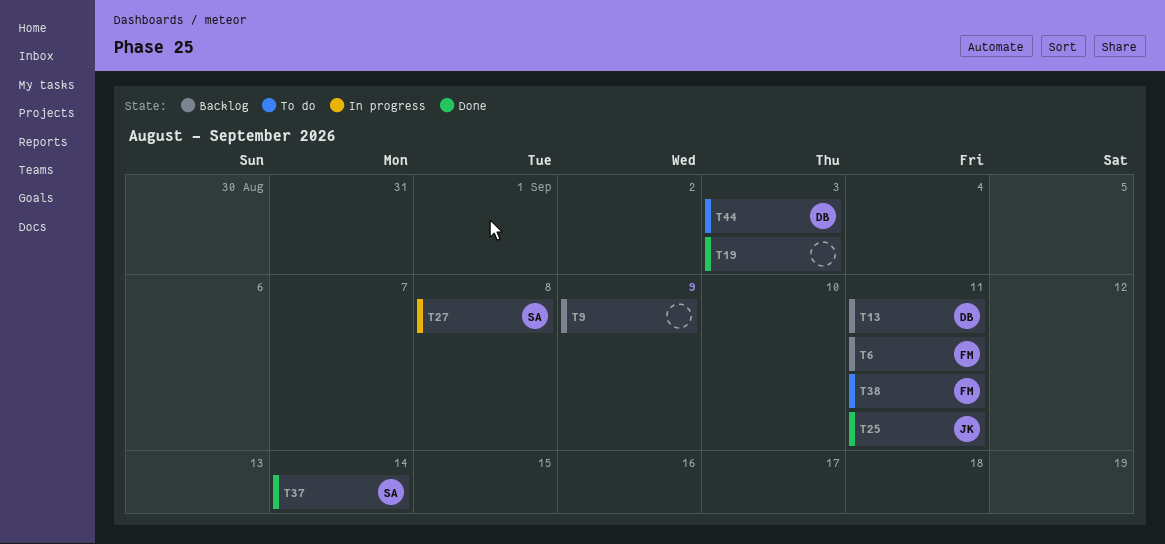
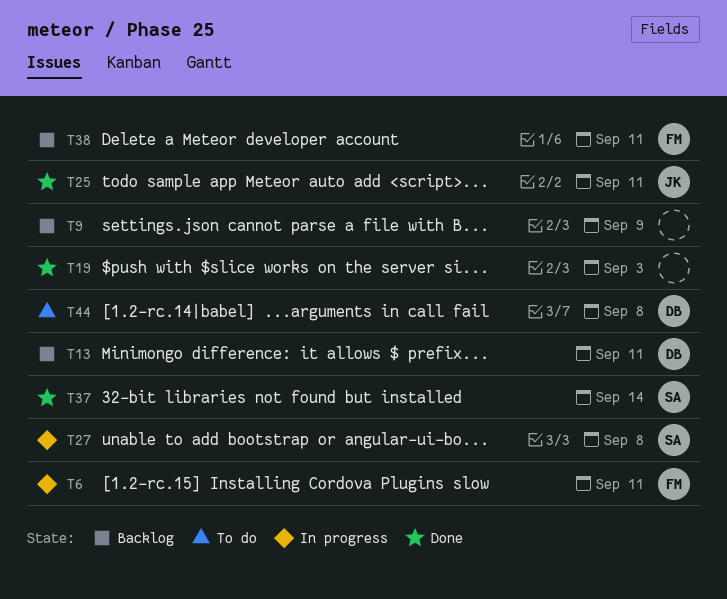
T6, status: Backlog -> In progress
T38, status: To do -> Backlog
T44, due: Sep 3 -> Sep 8

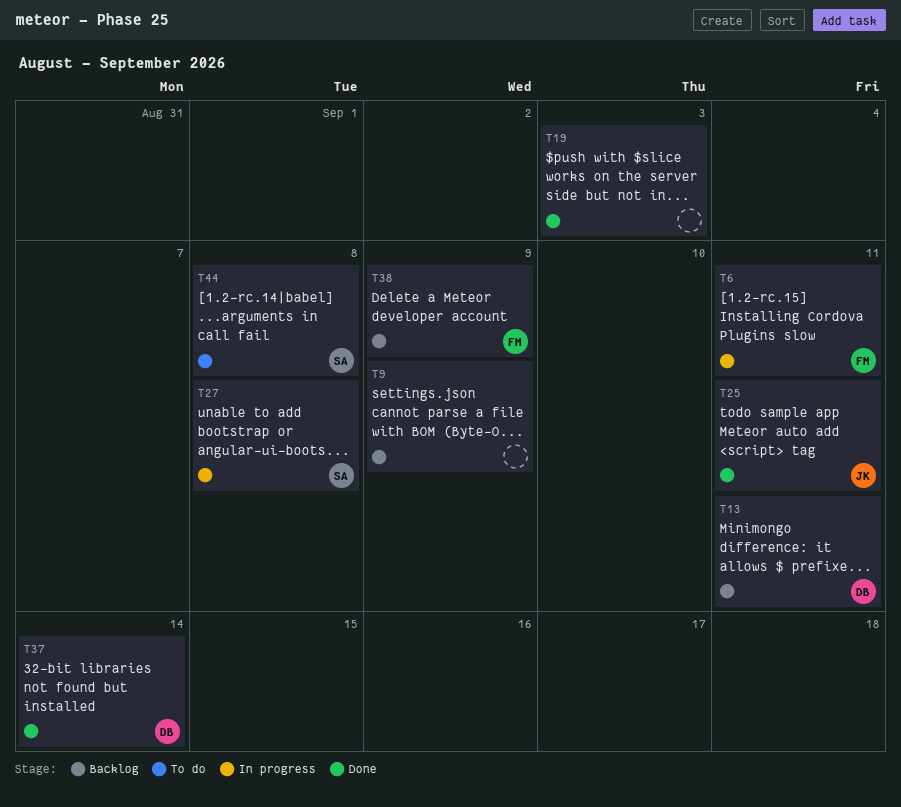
T37, owner: SA -> DB
T38, due: Sep 11 -> Sep 9
T44, owner: DB -> SA

